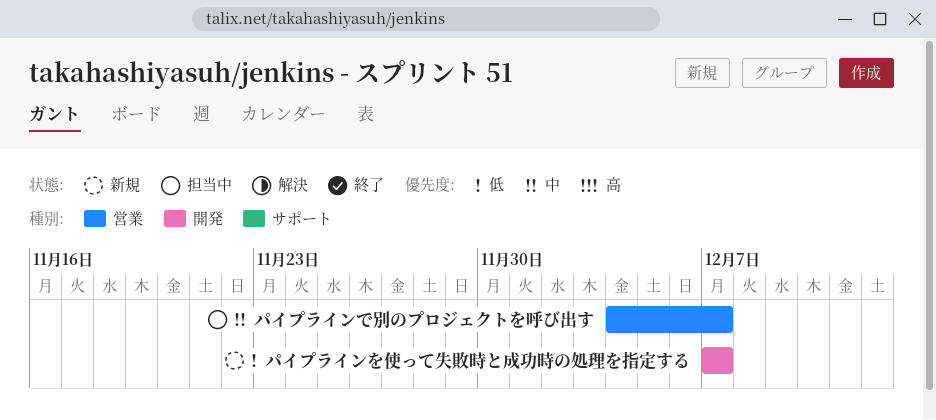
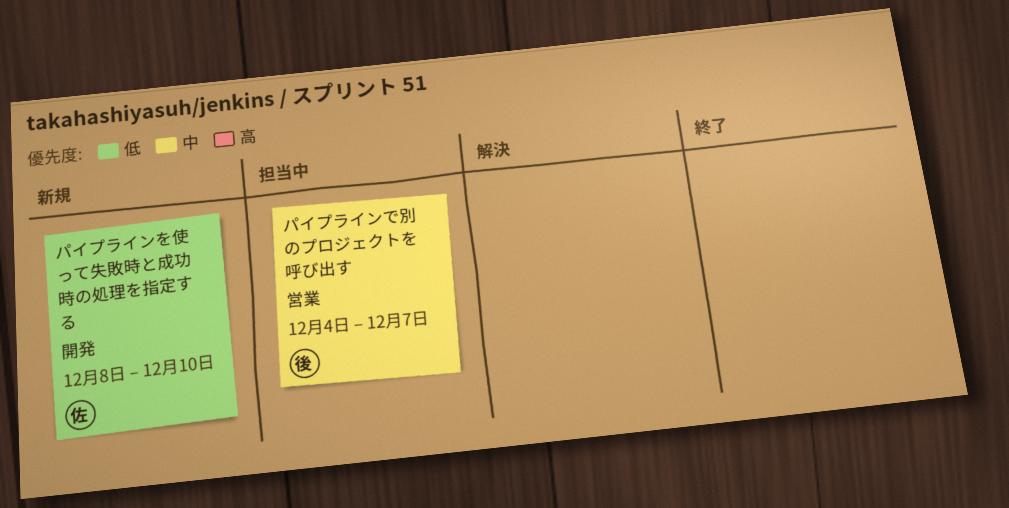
パイプラインを使って失敗時と成功時の処理を指定する, start: Dec 7 -> Dec 8
パイプラインを使って失敗時と成功時の処理を指定する, due: Dec 7 -> Dec 10

